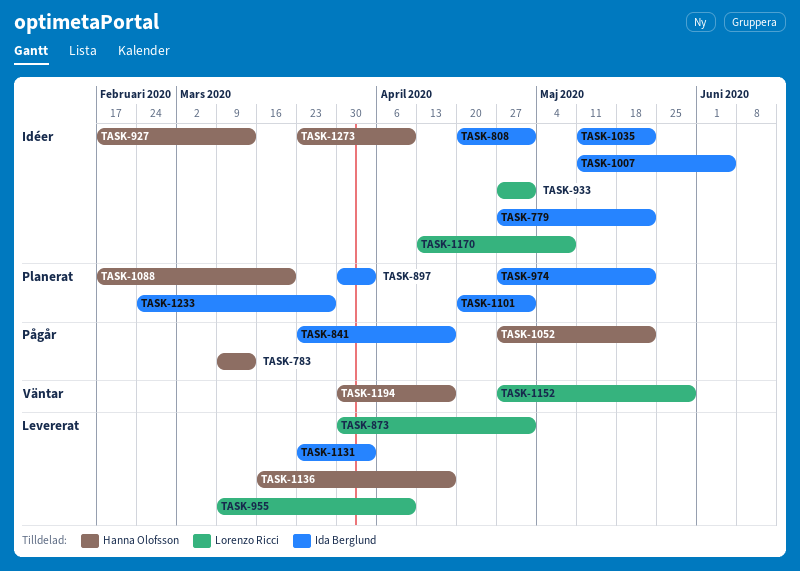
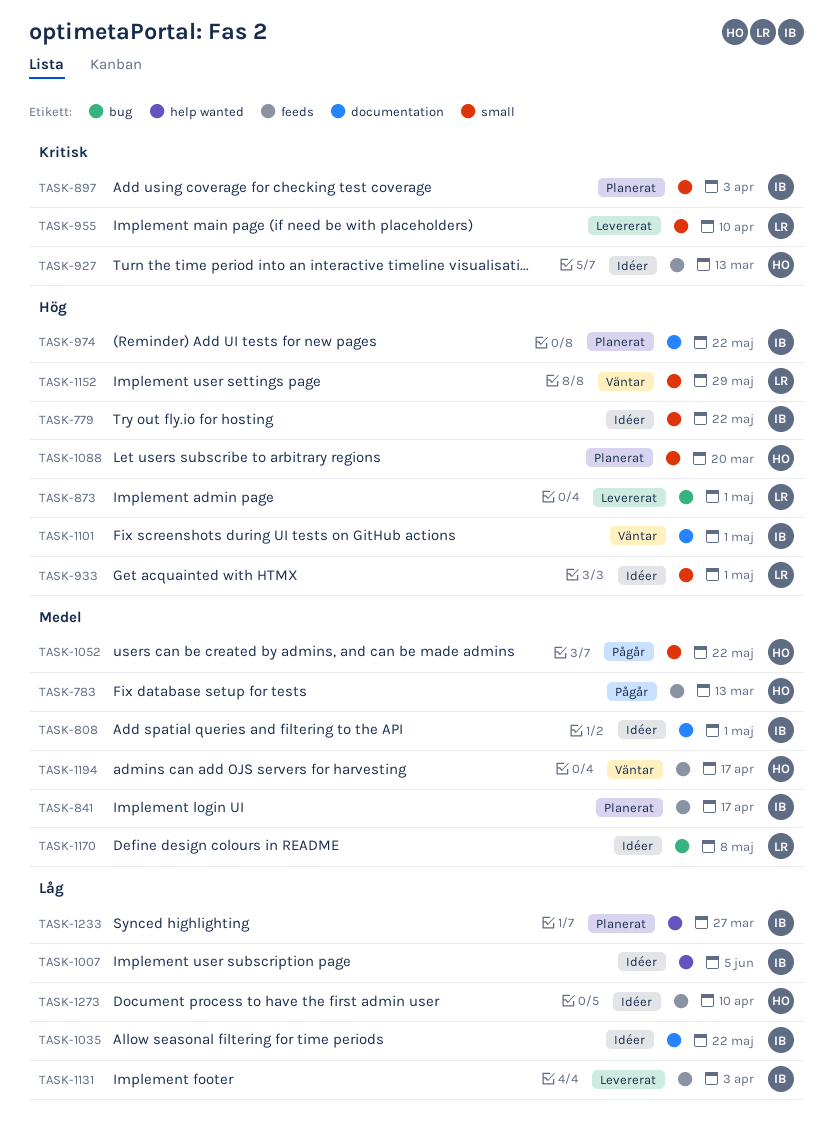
TASK-841, status: Pågår -> Planerat
TASK-1101, status: Planerat -> Väntar
TASK-1136: present -> none

